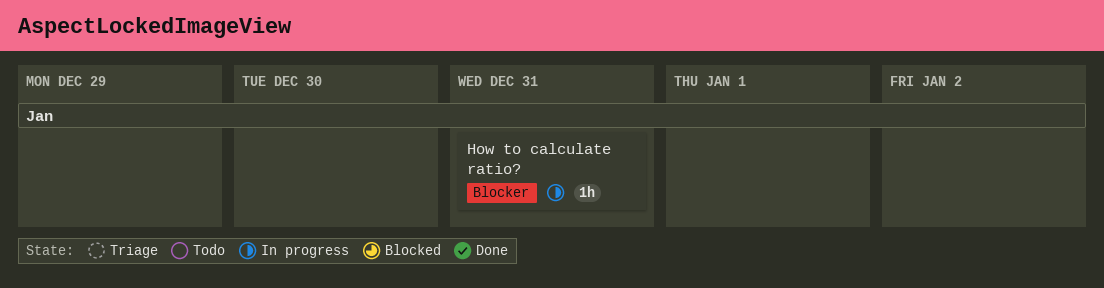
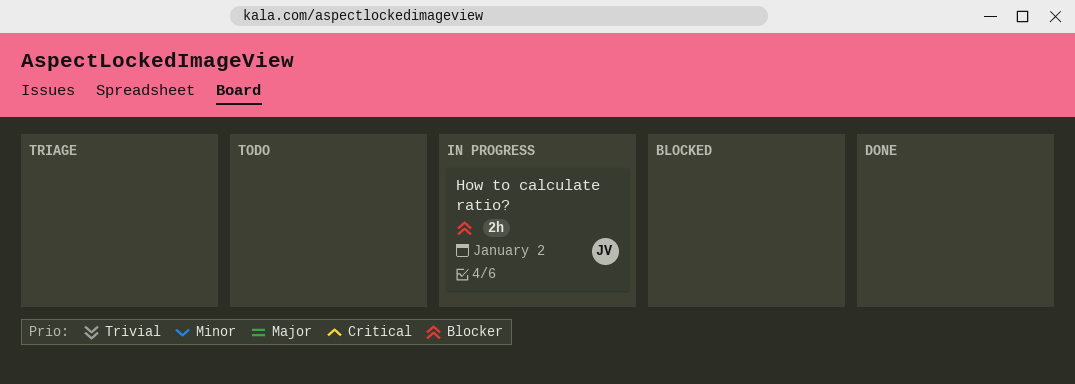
How to calculate ratio?, estimate: 1h -> 2h
How to calculate ratio?, due: Dec 31 -> Jan 2

